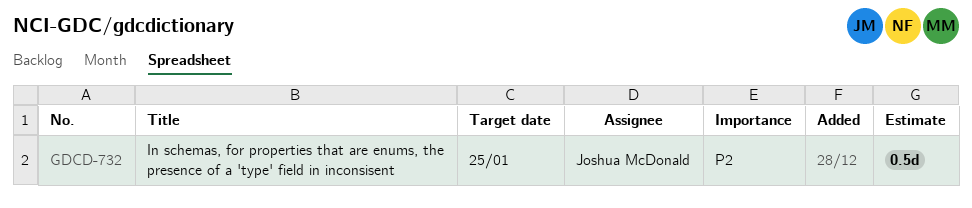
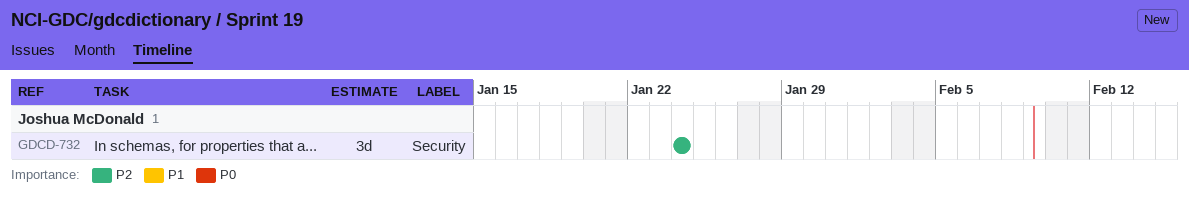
GDCD-732, estimate: 0.5d -> 3d
GDCD-732, due: Jan 25 -> Jan 24

